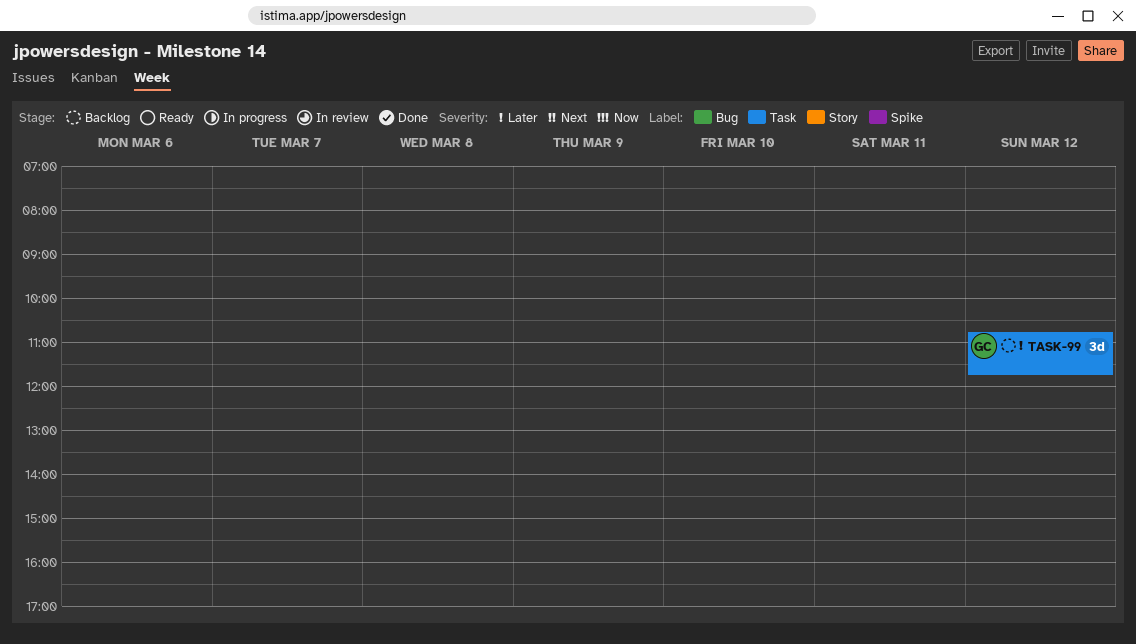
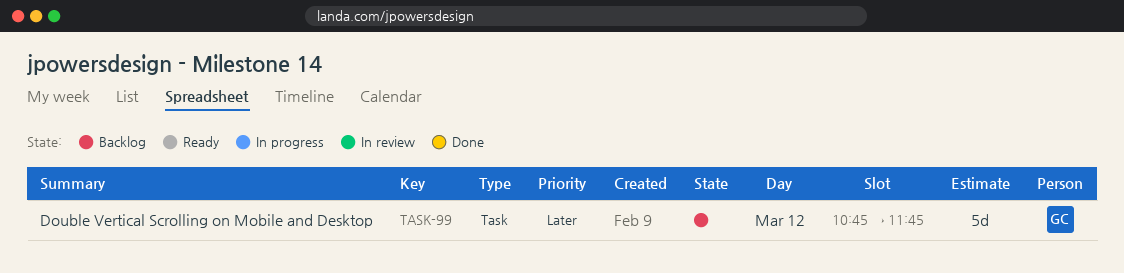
TASK-99, estimate: 3d -> 5d

